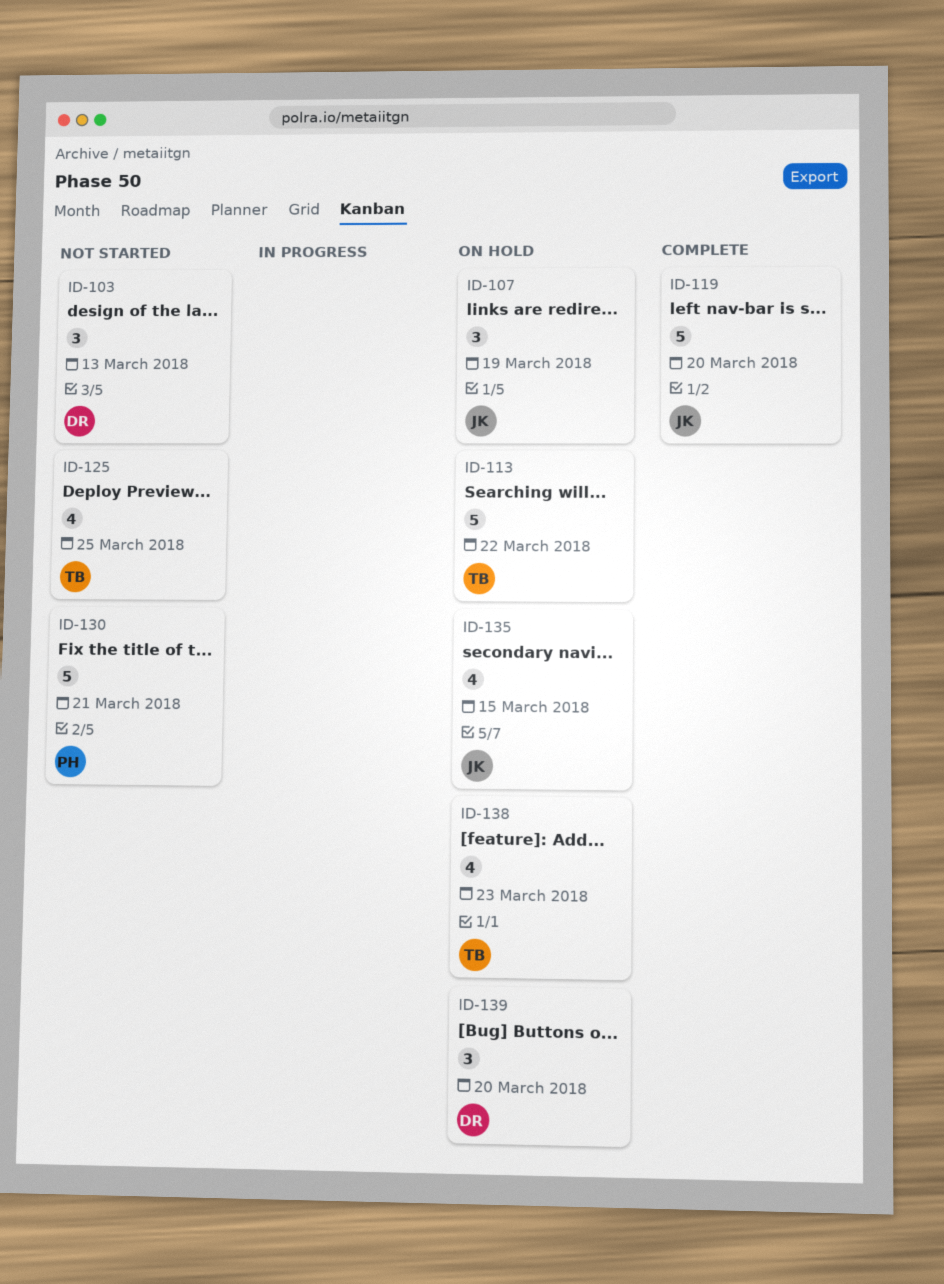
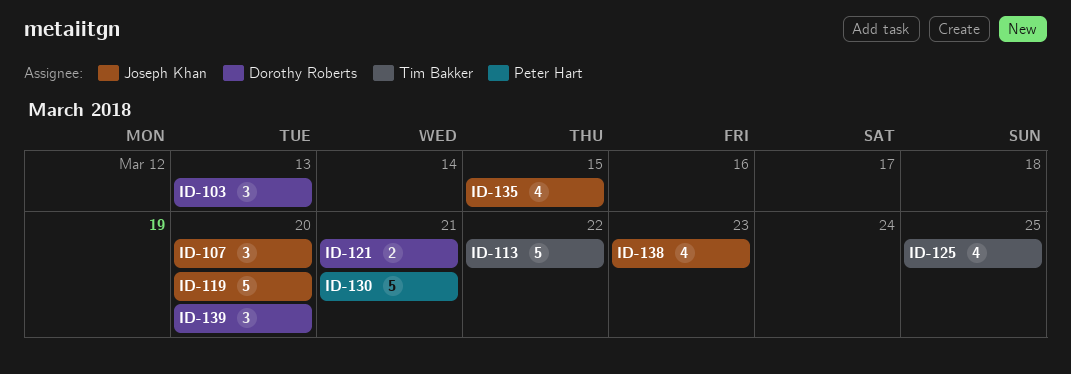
ID-107, due: Mar 19 -> Mar 20
ID-121: none -> present
ID-138, owner: Tim Bakker -> Joseph Khan

